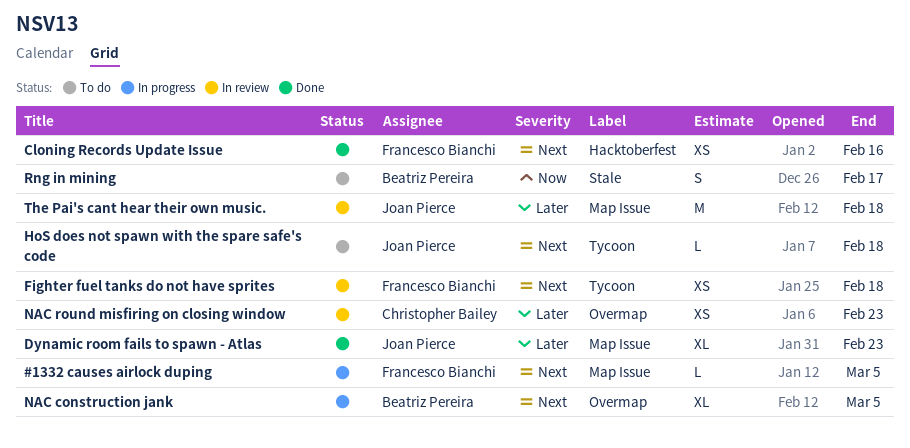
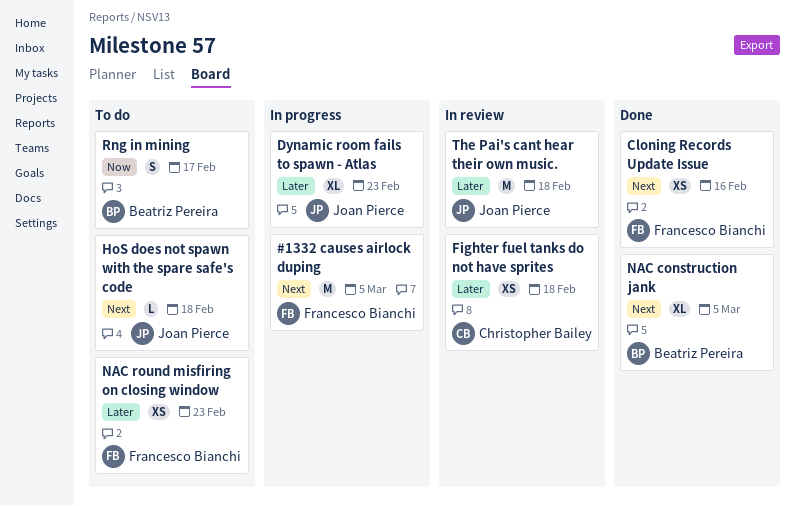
#1332 causes airlock duping, estimate: L -> M
Dynamic room fails to spawn - Atlas, status: Done -> In progress
Fighter fuel tanks do not have sprites, owner: Francesco Bianchi -> Christopher Bailey
Fighter fuel tanks do not have sprites, priority: Next -> Later
NAC construction jank, status: In progress -> Done
NAC round misfiring on closing window, status: In review -> To do
NAC round misfiring on closing window, owner: Christopher Bailey -> Francesco Bianchi

